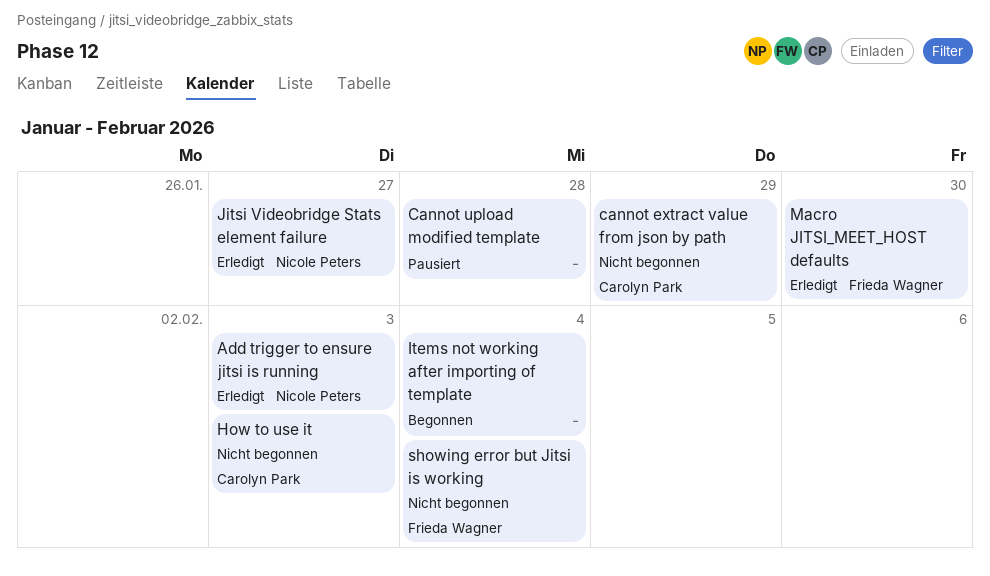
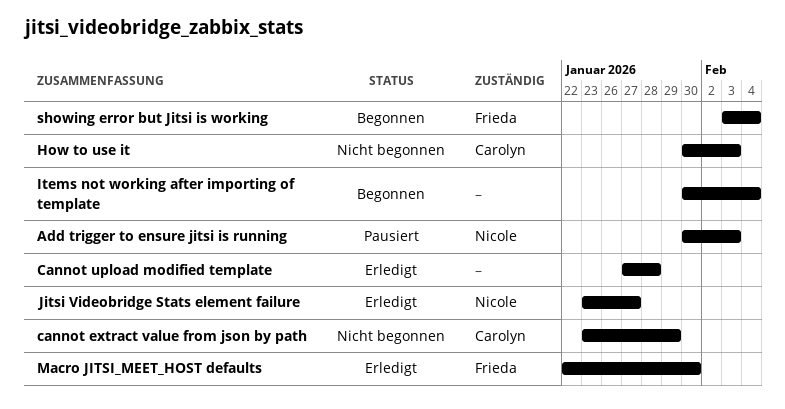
Add trigger to ensure jitsi is running, status: Erledigt -> Pausiert
Cannot upload modified template, status: Pausiert -> Erledigt
showing error but Jitsi is working, status: Nicht begonnen -> Begonnen

